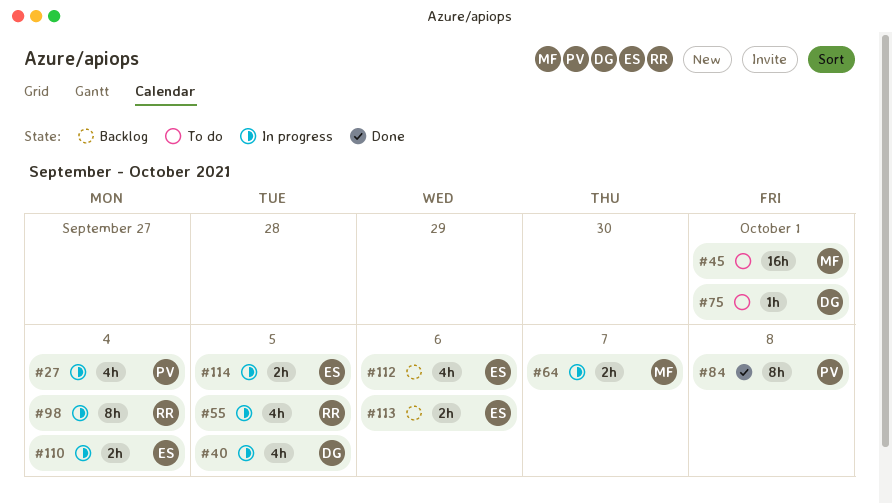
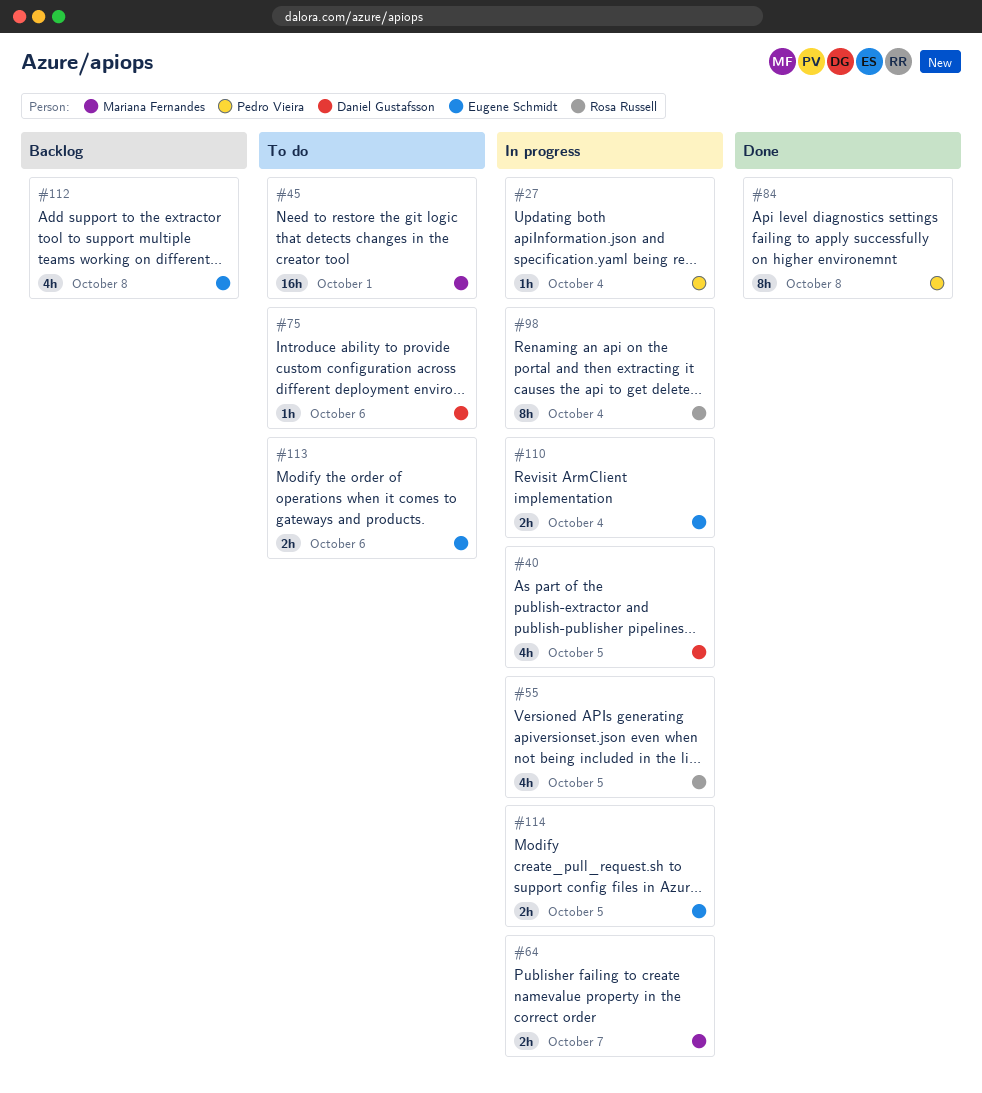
#27, estimate: 4h -> 1h
#75, due: Oct 1 -> Oct 6
#112, due: Oct 6 -> Oct 8
#113, status: Backlog -> To do

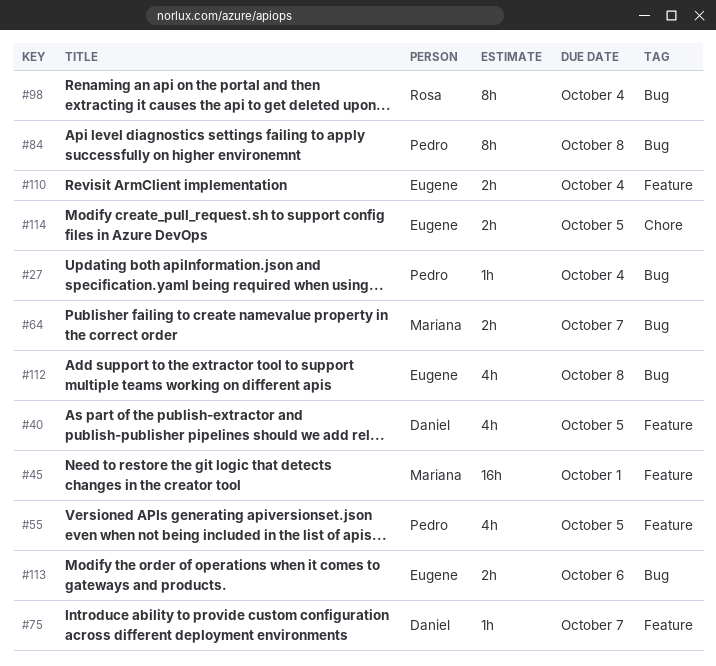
#55, owner: Rosa Russell -> Pedro Vieira
#75, due: Oct 6 -> Oct 7

